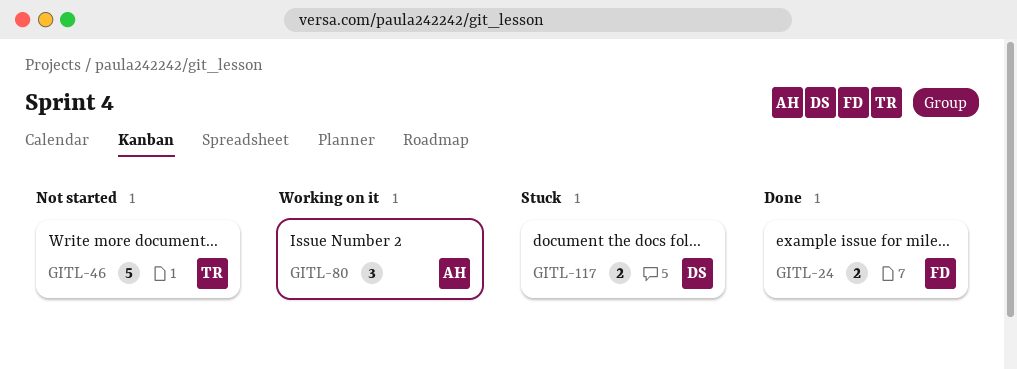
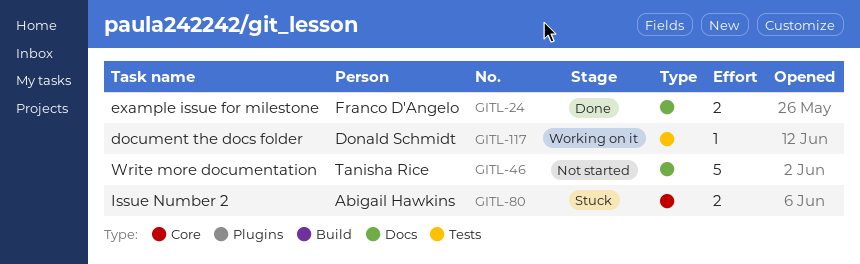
GITL-80, status: Working on it -> Stuck
GITL-80, estimate: 3 -> 2
GITL-117, status: Stuck -> Working on it
GITL-117, estimate: 2 -> 1

